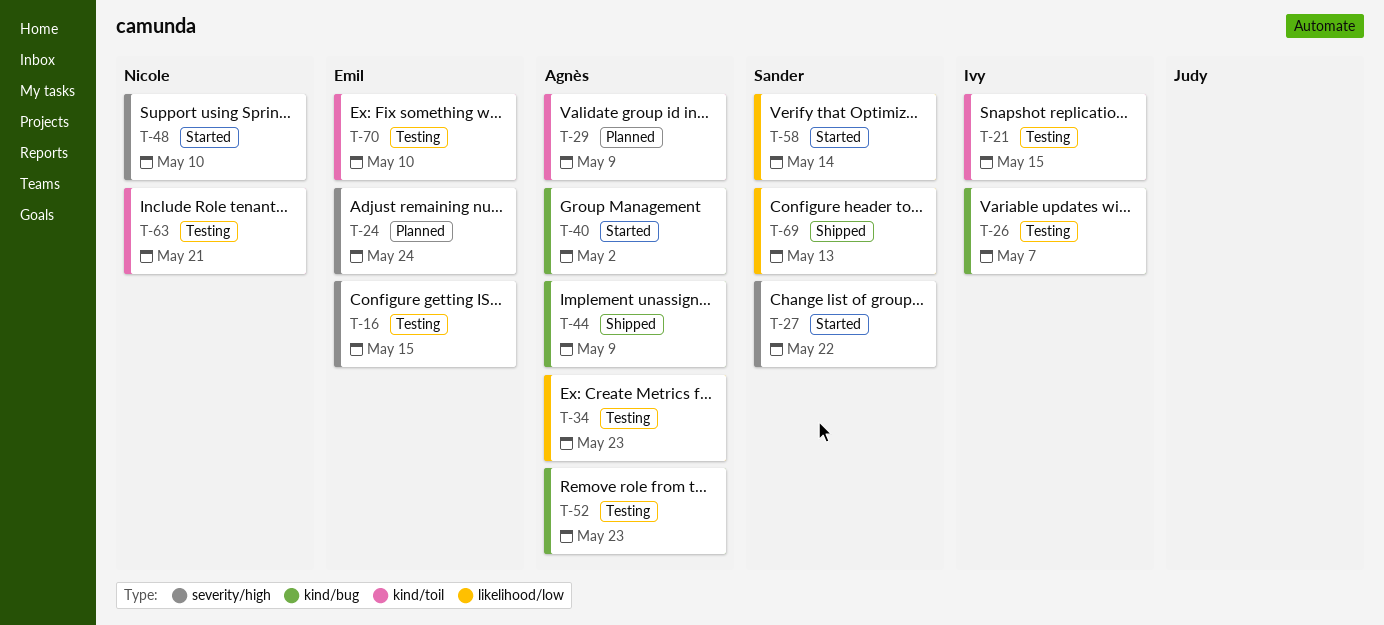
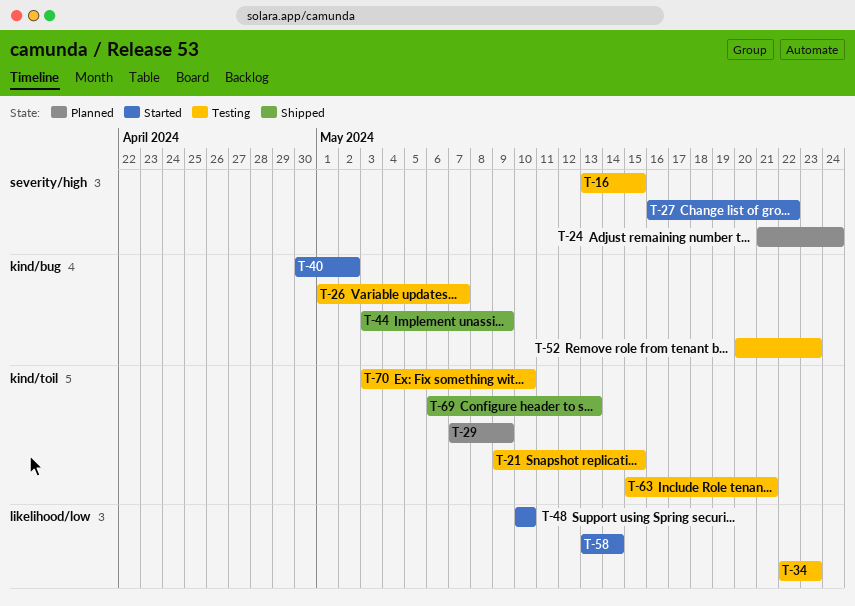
T-48, label: severity/high -> likelihood/low
T-69, label: likelihood/low -> kind/toil

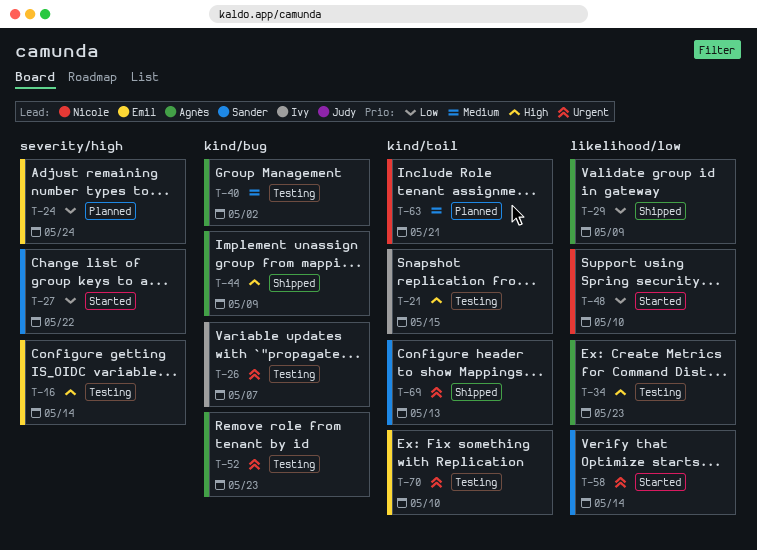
T-16, due: May 15 -> May 14
T-29, status: Planned -> Shipped
T-29, label: kind/toil -> likelihood/low
T-40, status: Started -> Testing
T-63, status: Testing -> Planned

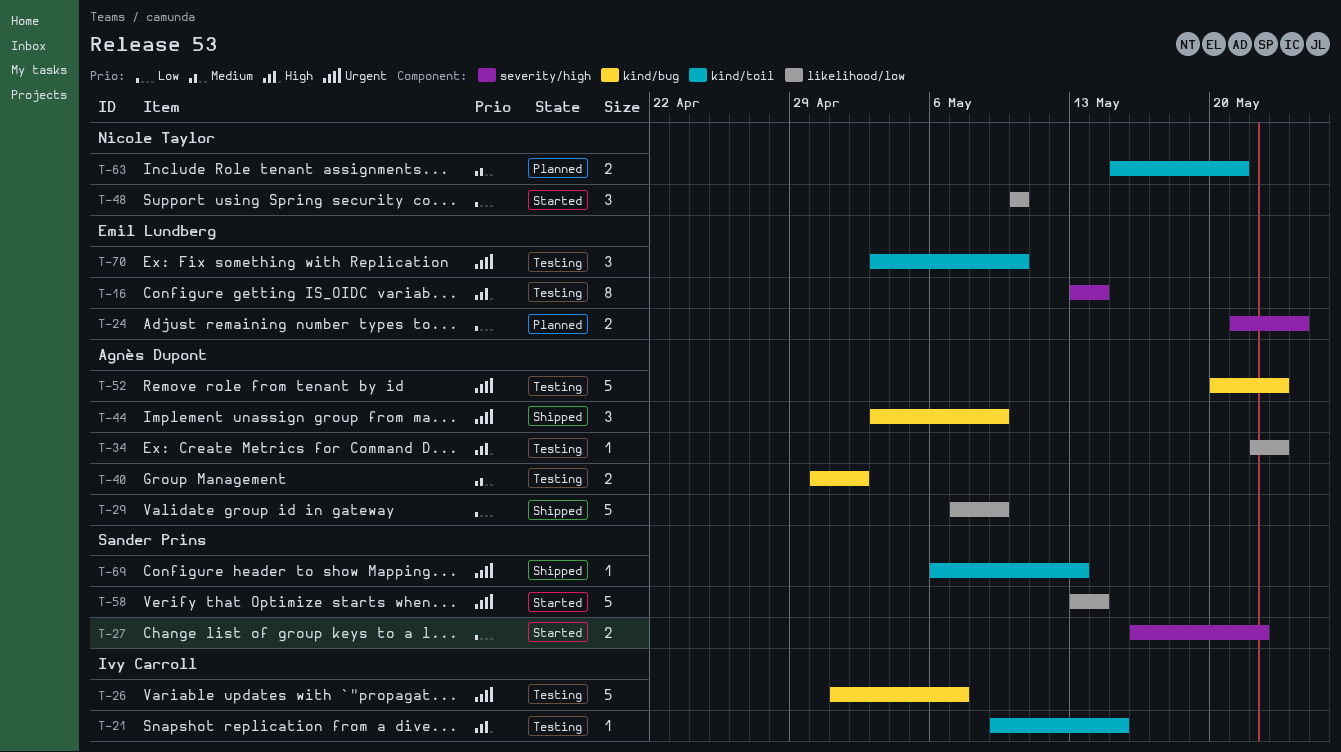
T-44, priority: High -> Urgent

